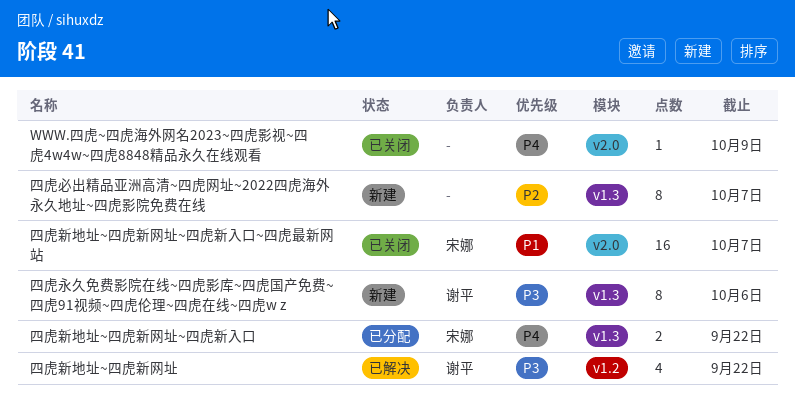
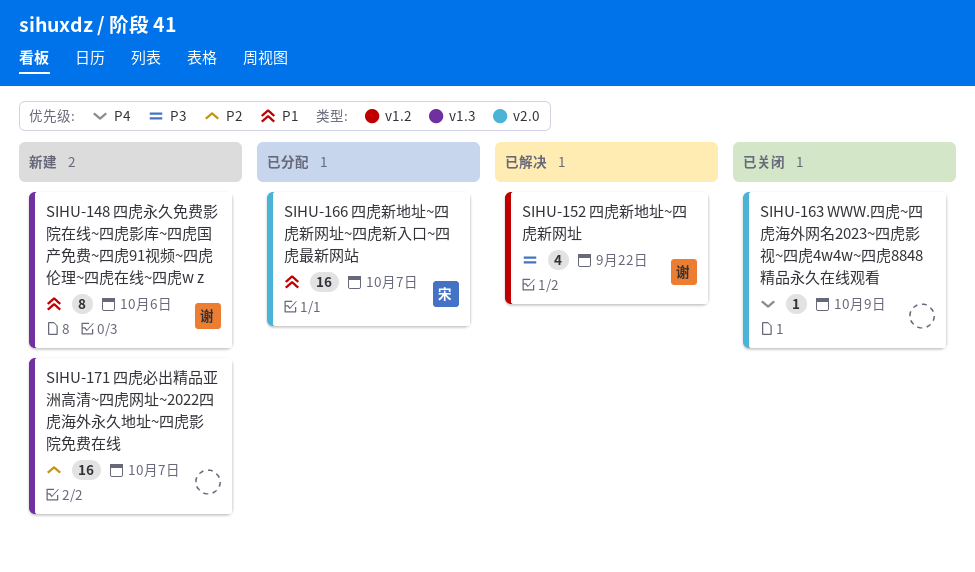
四虎必出精品亚洲高清~四虎网址~2022四虎海外永久地址~四虎影院免费在线, estimate: 8 -> 16
四虎新地址~四虎新网址~四虎新入口: present -> none
四虎新地址~四虎新网址~四虎新入口~四虎最新网站, status: 已关闭 -> 已分配
四虎永久免费影院在线~四虎影库~四虎国产免费~四虎91视频~四虎伦理~四虎在线~四虎w z, priority: P3 -> P1

